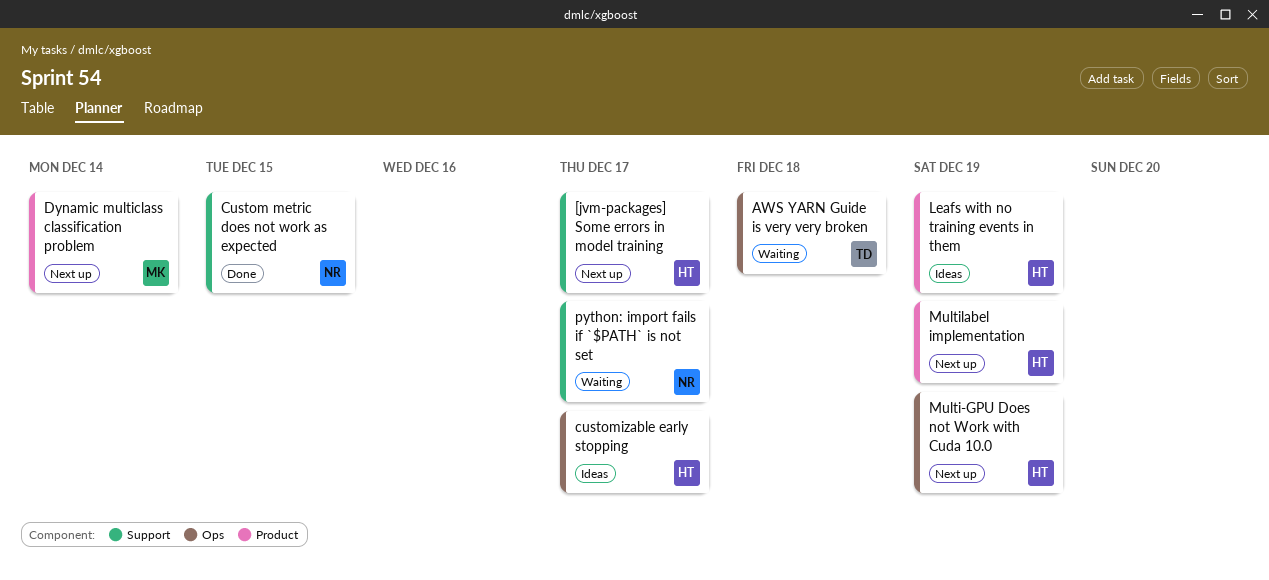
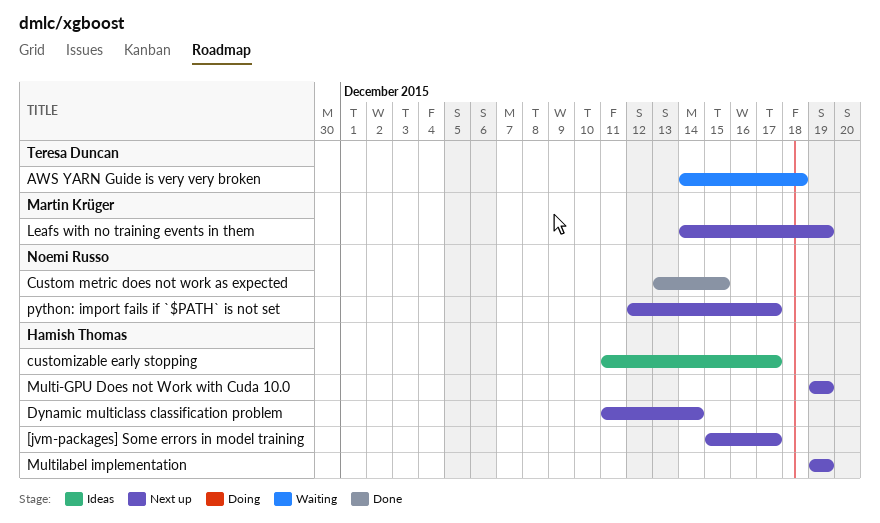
Dynamic multiclass classification problem, owner: Martin Krüger -> Hamish Thomas
Leafs with no training events in them, status: Ideas -> Next up
Leafs with no training events in them, owner: Hamish Thomas -> Martin Krüger
python: import fails if `$PATH` is not set, status: Waiting -> Next up

